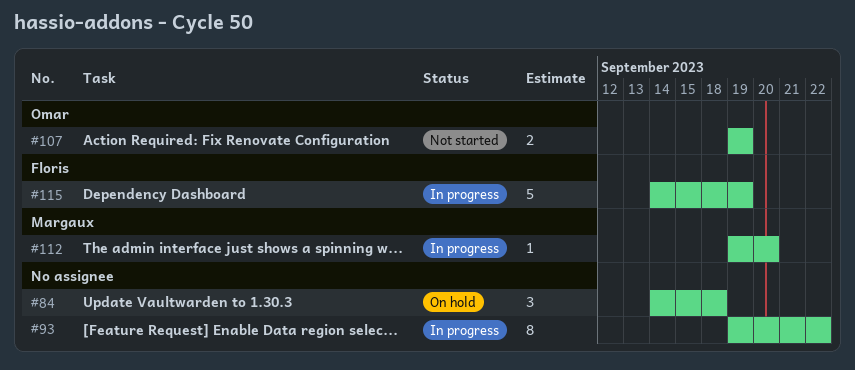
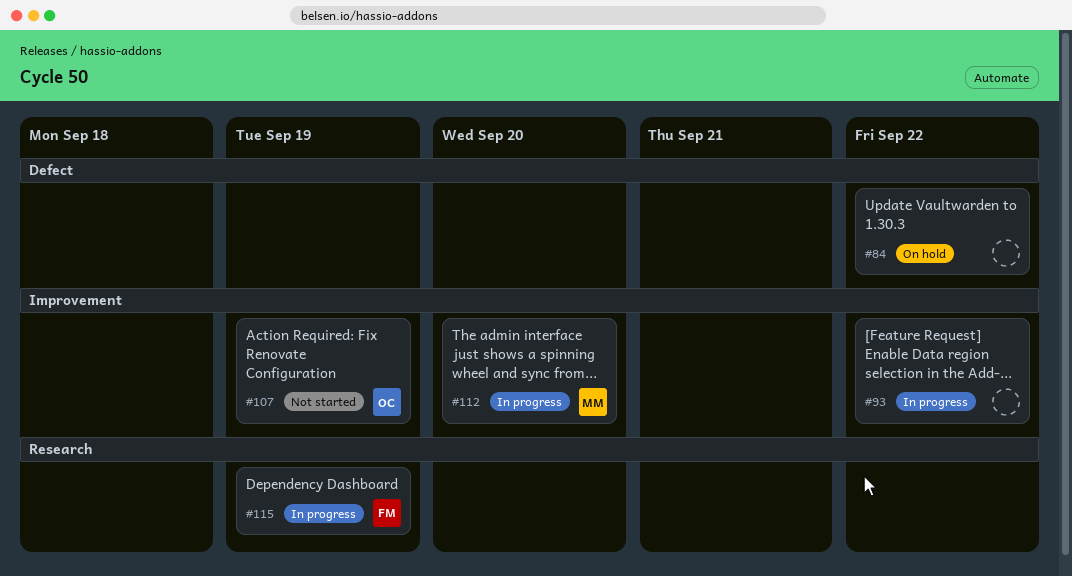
#84, due: Sep 18 -> Sep 22

